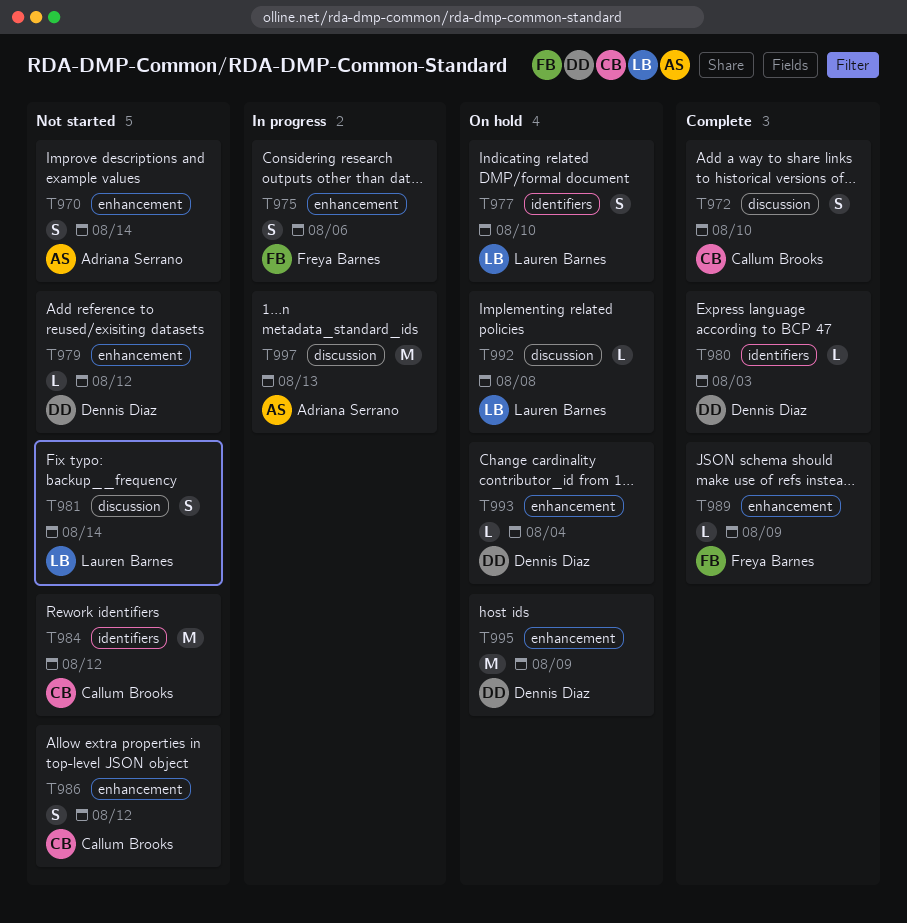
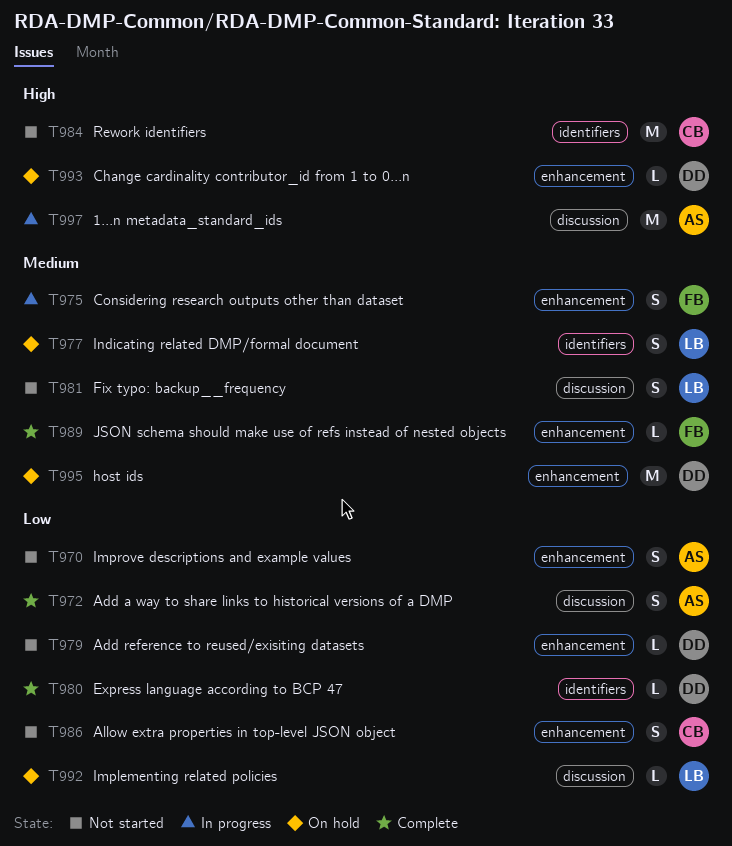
T972, owner: Callum Brooks -> Adriana Serrano

